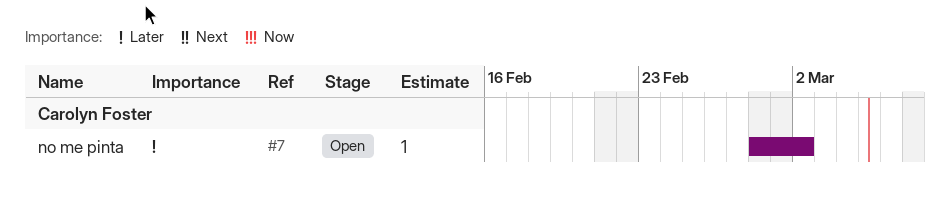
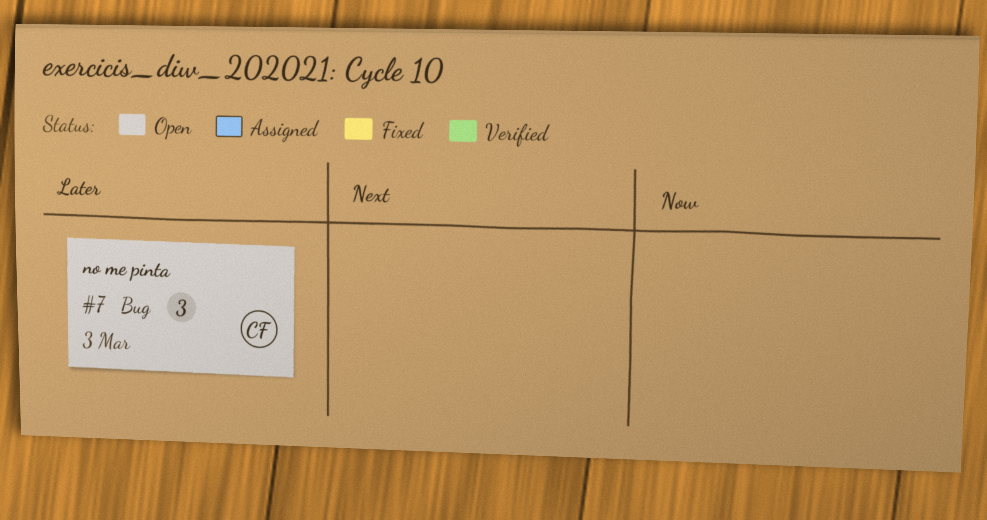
#7, estimate: 1 -> 3
#7, due: Mar 2 -> Mar 3

